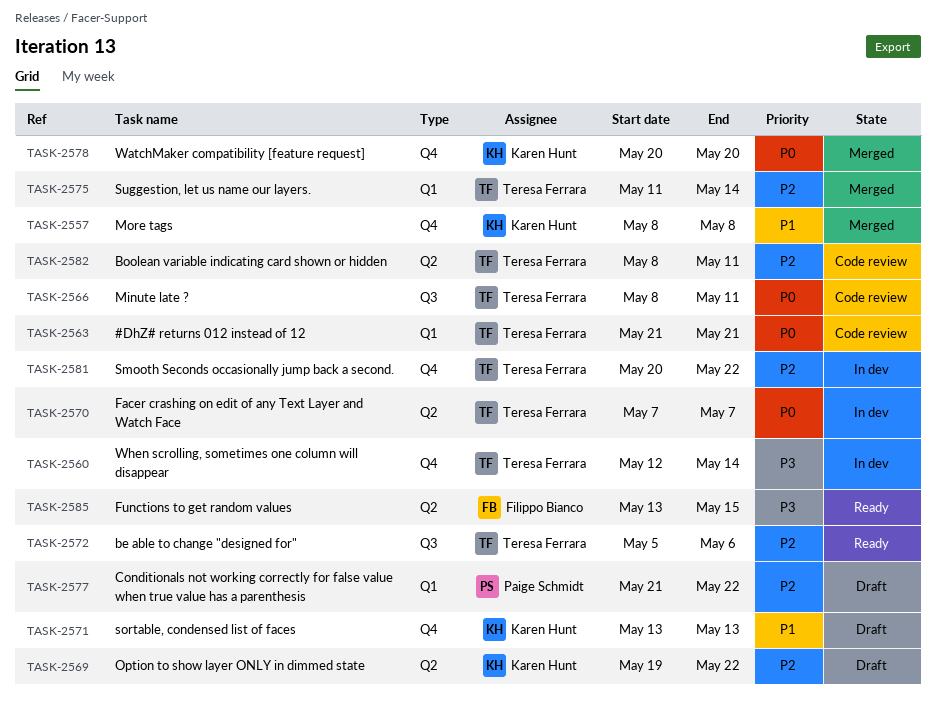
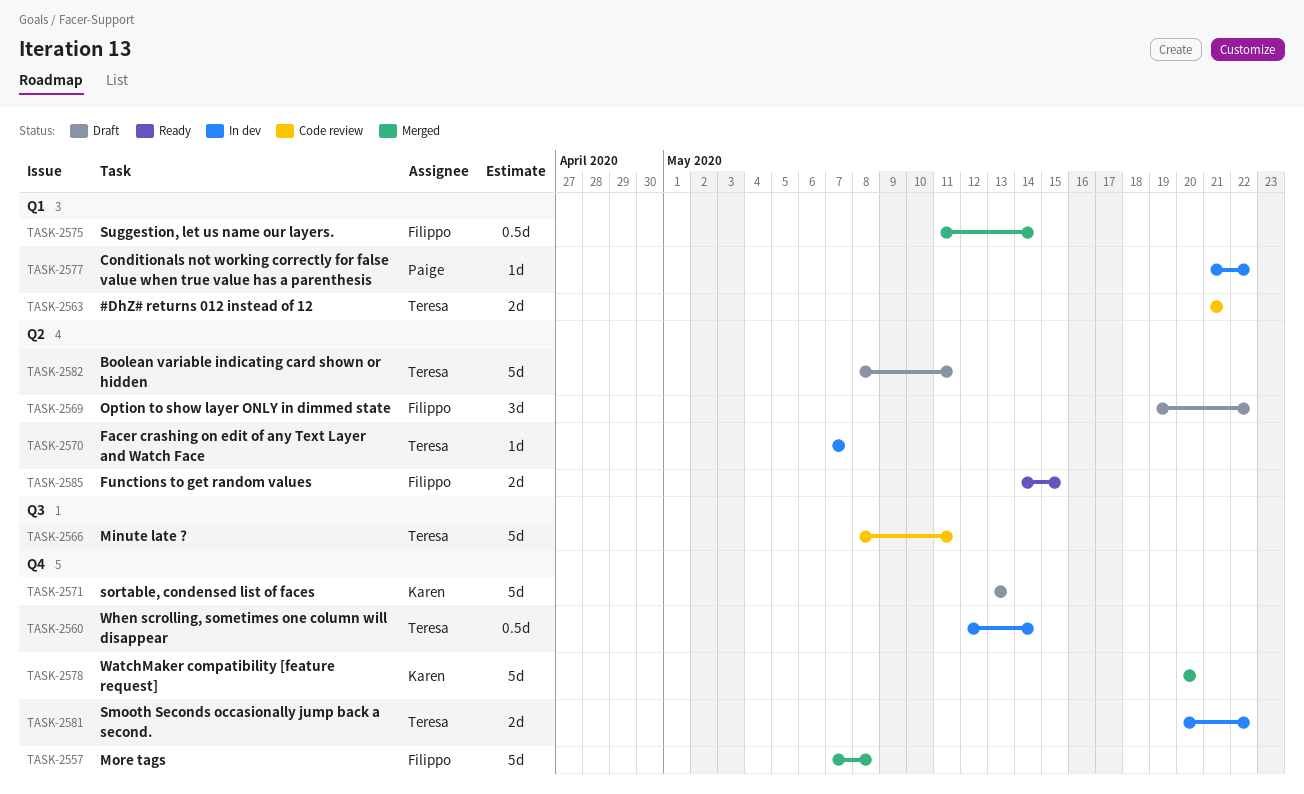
TASK-2557, owner: Karen Hunt -> Filippo Bianco
TASK-2557, start: May 8 -> May 7
TASK-2569, owner: Karen Hunt -> Filippo Bianco
TASK-2572: present -> none
TASK-2575, owner: Teresa Ferrara -> Filippo Bianco
TASK-2577, status: Draft -> In dev
TASK-2582, status: Code review -> Draft
TASK-2585, start: May 13 -> May 14

